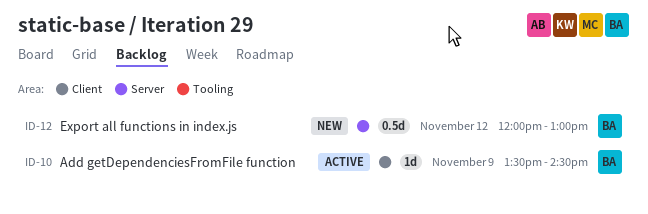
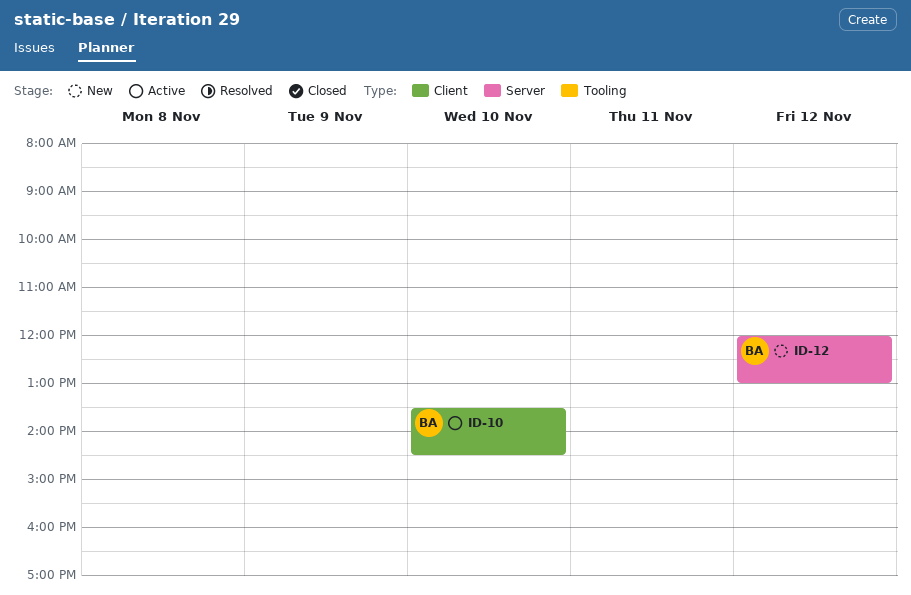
ID-10, day: Nov 9 -> Nov 10

